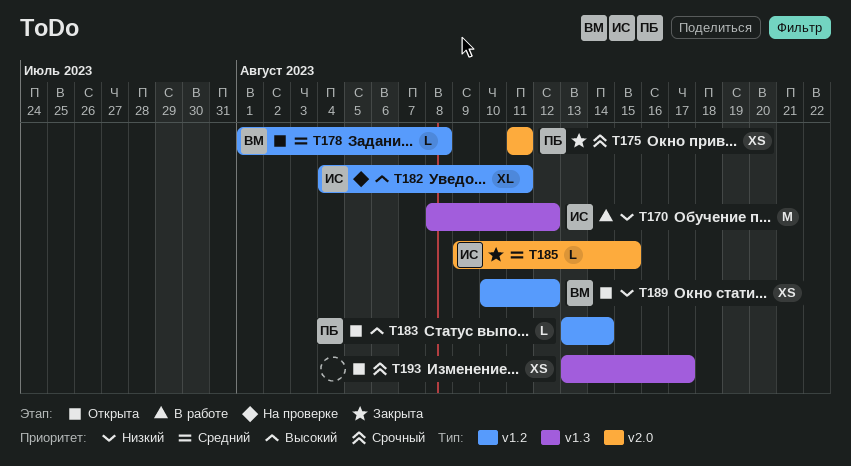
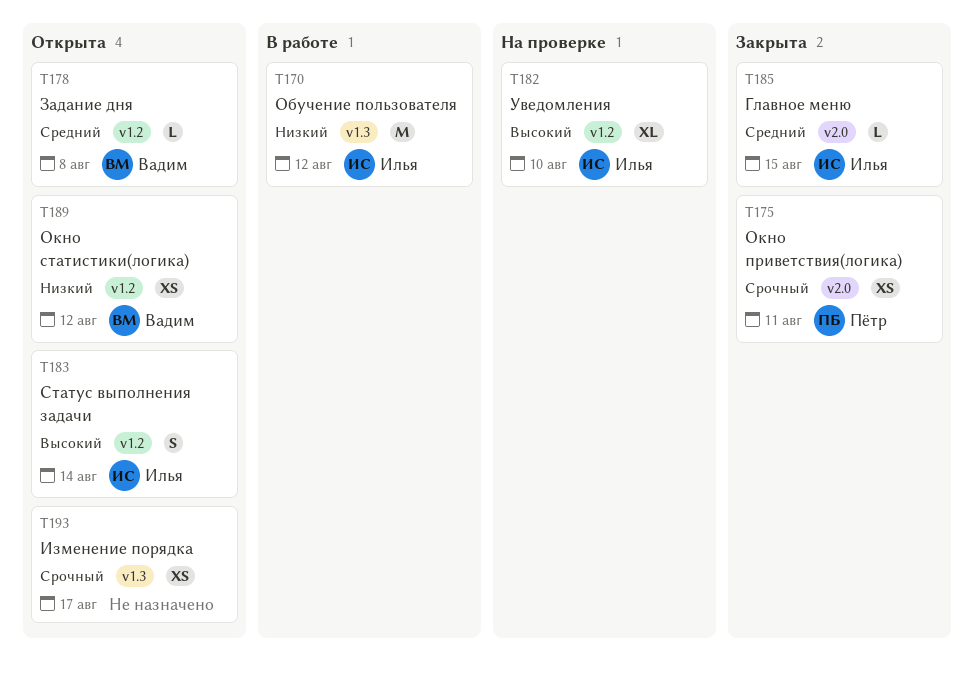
T182, due: Aug 11 -> Aug 10
T183, owner: Пётр -> Илья
T183, estimate: L -> S

